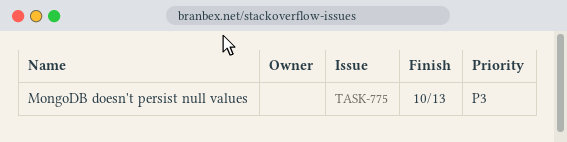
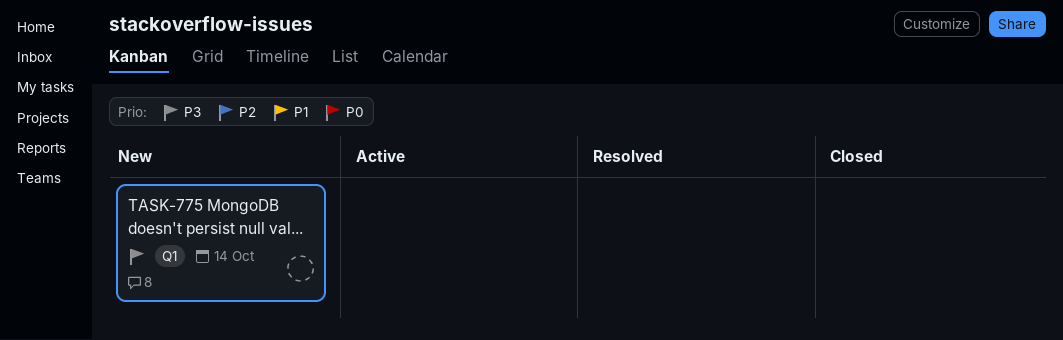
TASK-775, due: Oct 13 -> Oct 14

